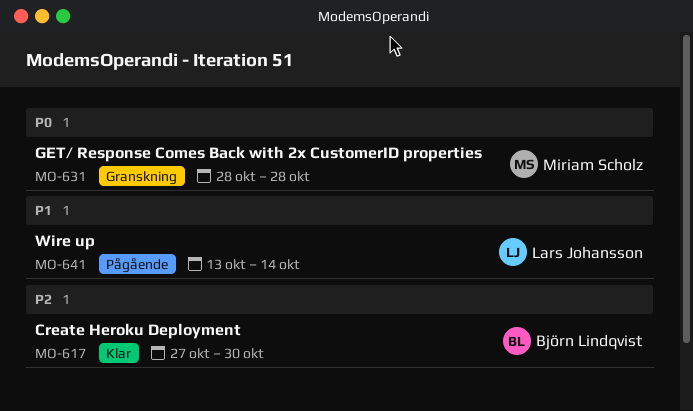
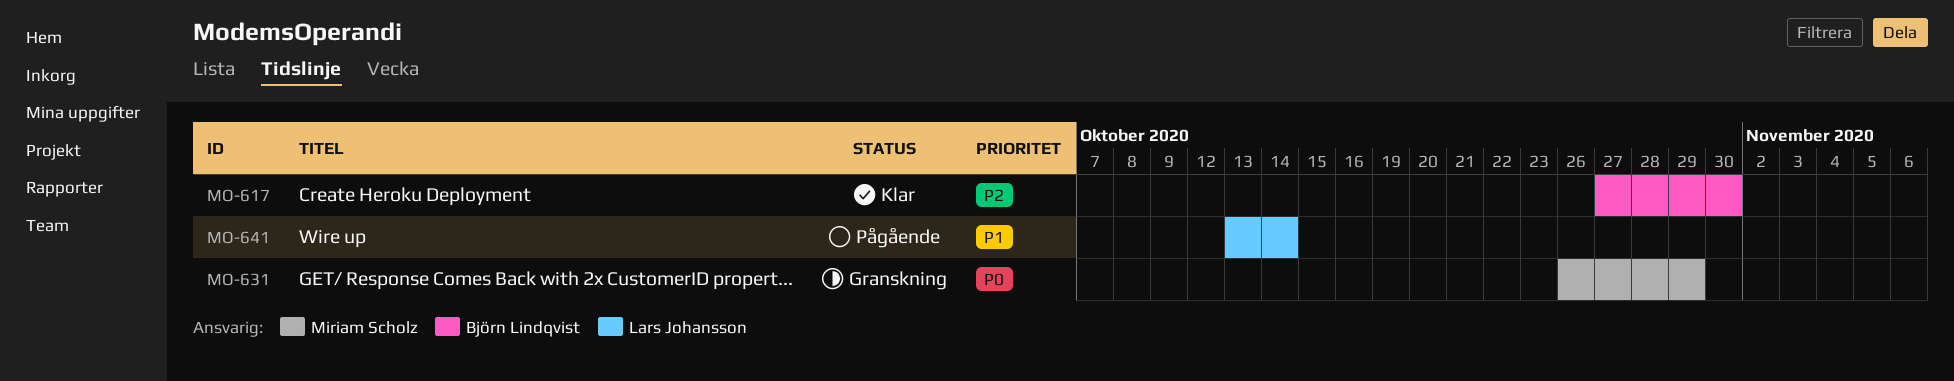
MO-631, start: Oct 28 -> Oct 26
MO-631, due: Oct 28 -> Oct 29

